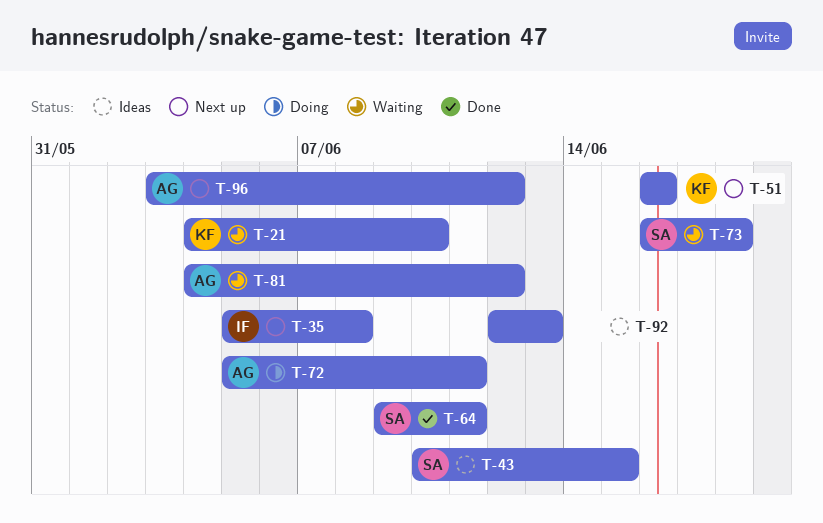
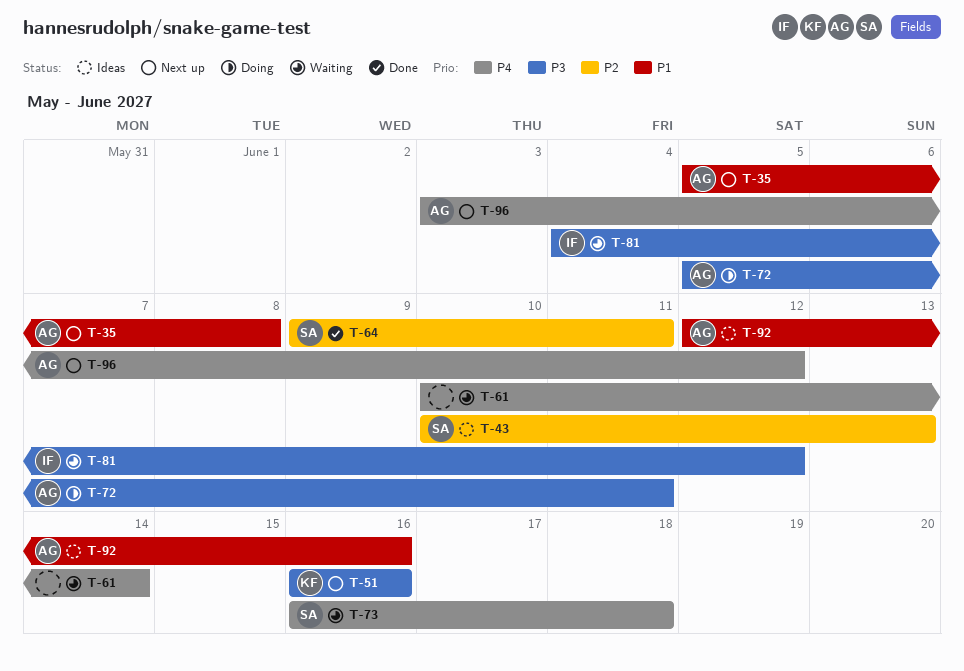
T-21: present -> none
T-35, owner: IF -> AG
T-43, due: Jun 15 -> Jun 13
T-61: none -> present
T-81, owner: AG -> IF
T-92, owner: none -> AG
T-92, due: Jun 13 -> Jun 16

